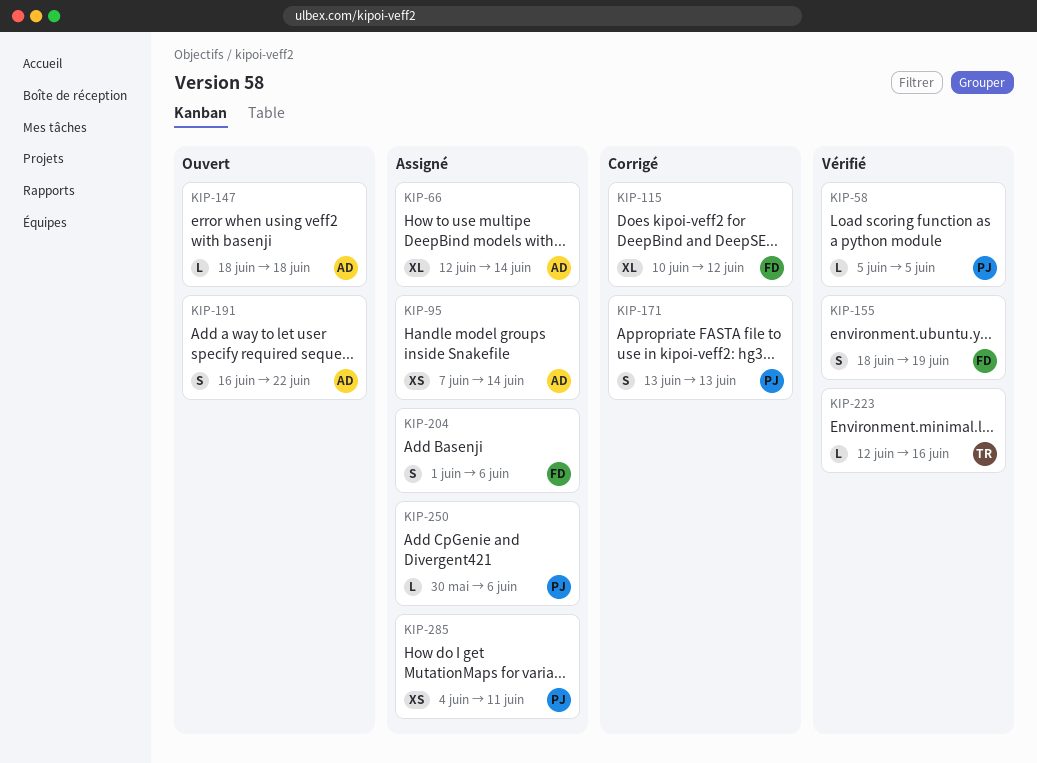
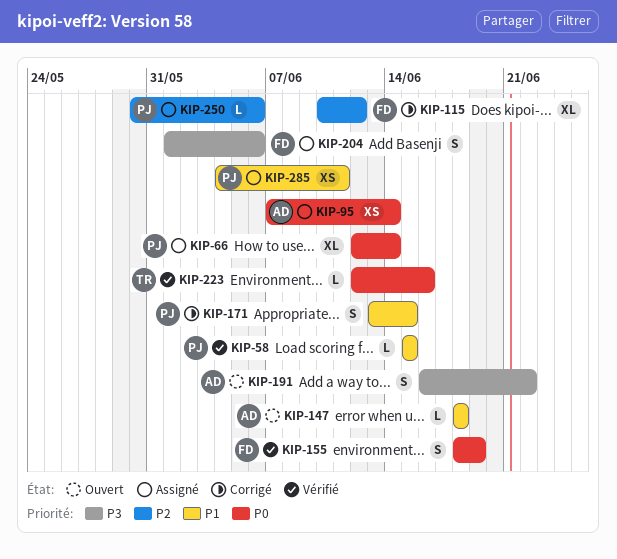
KIP-58, start: Jun 5 -> Jun 15
KIP-58, due: Jun 5 -> Jun 15
KIP-66, owner: AD -> PJ
KIP-171, due: Jun 13 -> Jun 15

